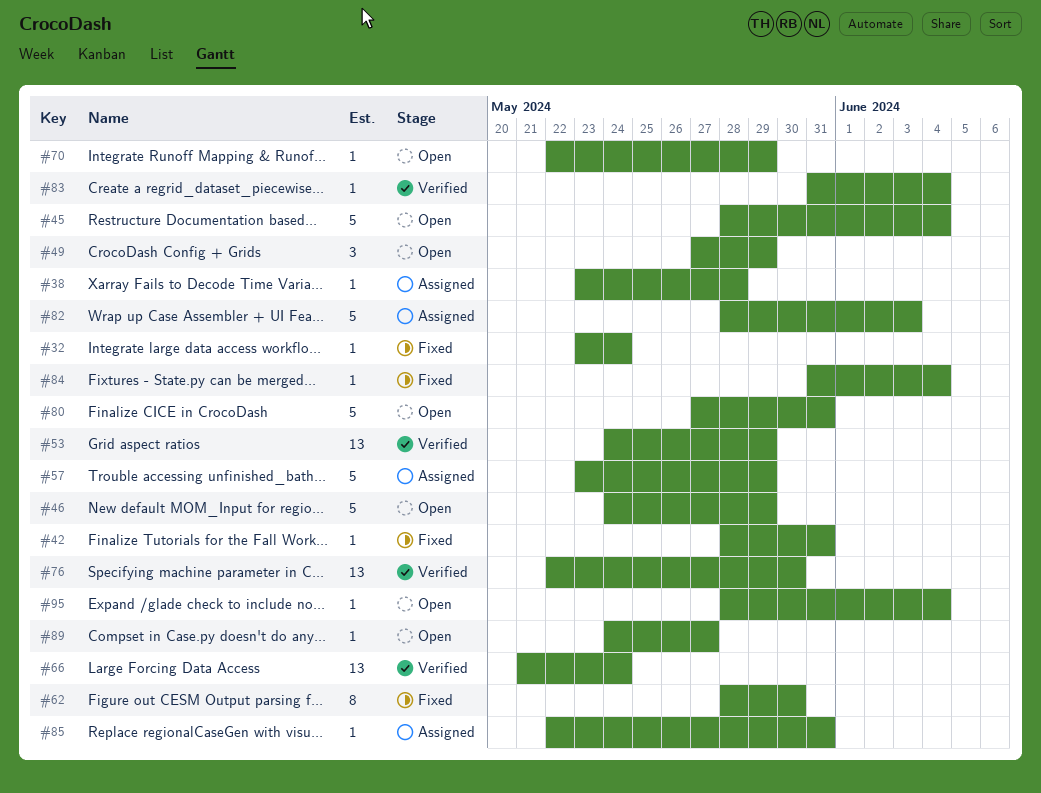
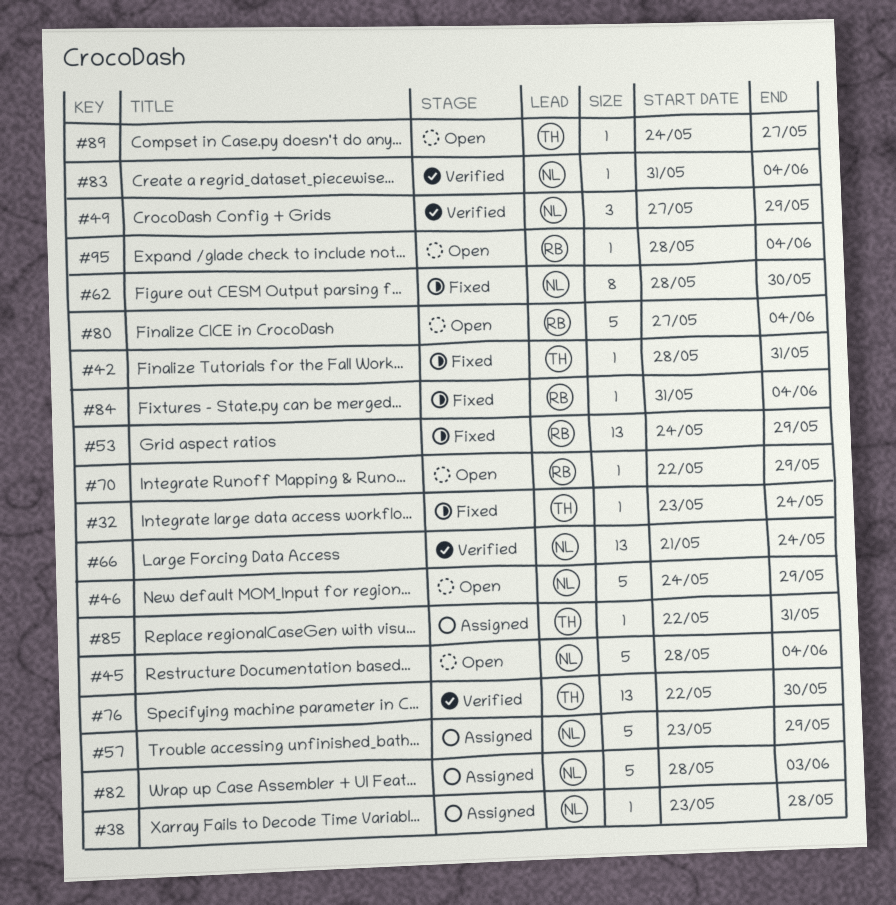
#49, status: Open -> Verified
#53, status: Verified -> Fixed
#80, due: May 31 -> Jun 4

